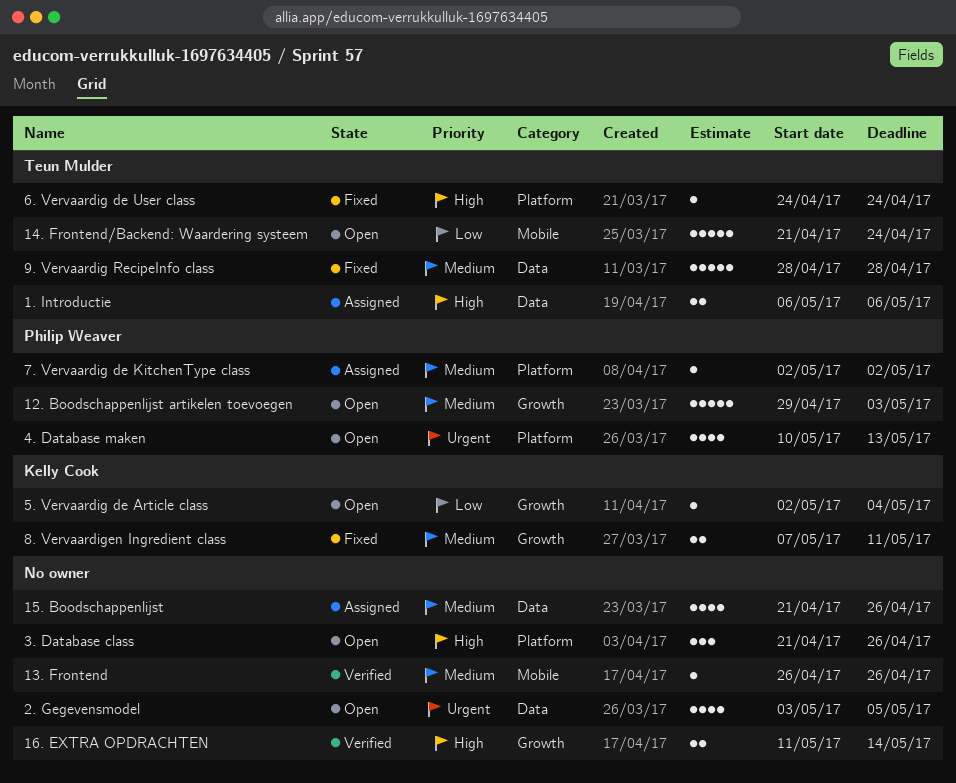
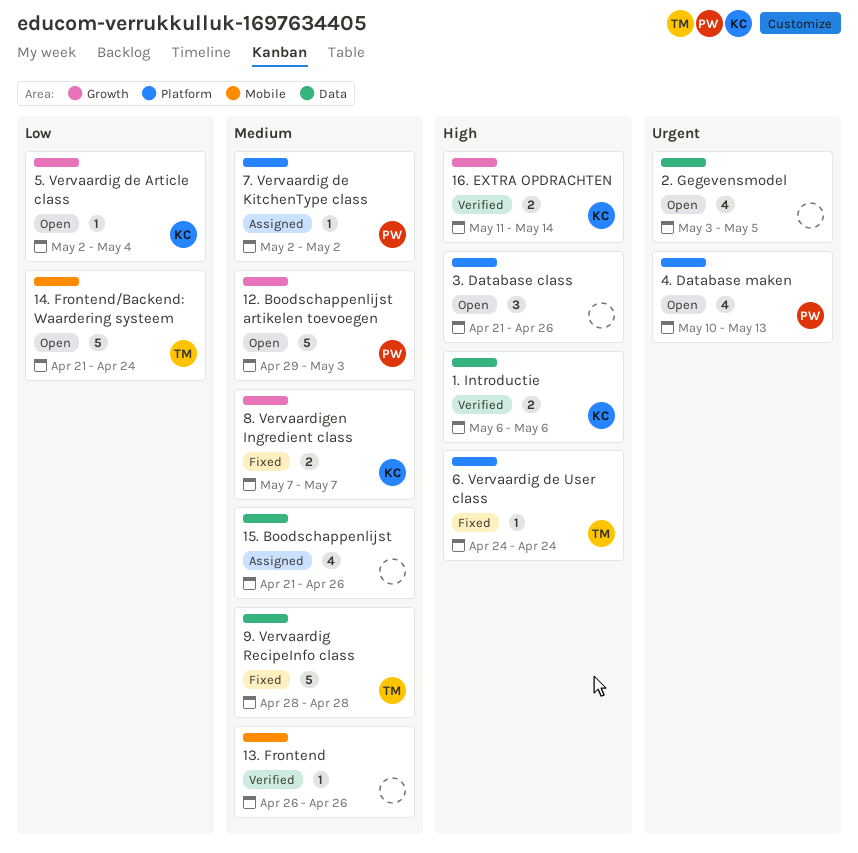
1. Introductie, status: Assigned -> Verified
1. Introductie, owner: Teun Mulder -> Kelly Cook
16. EXTRA OPDRACHTEN, owner: none -> Kelly Cook
8. Vervaardigen Ingredient class, due: May 11 -> May 7

